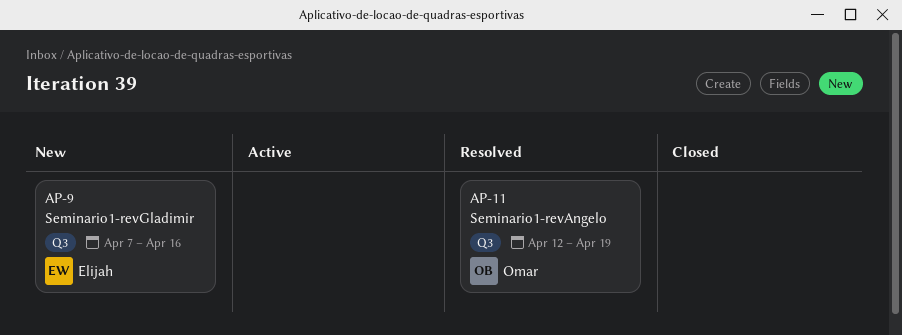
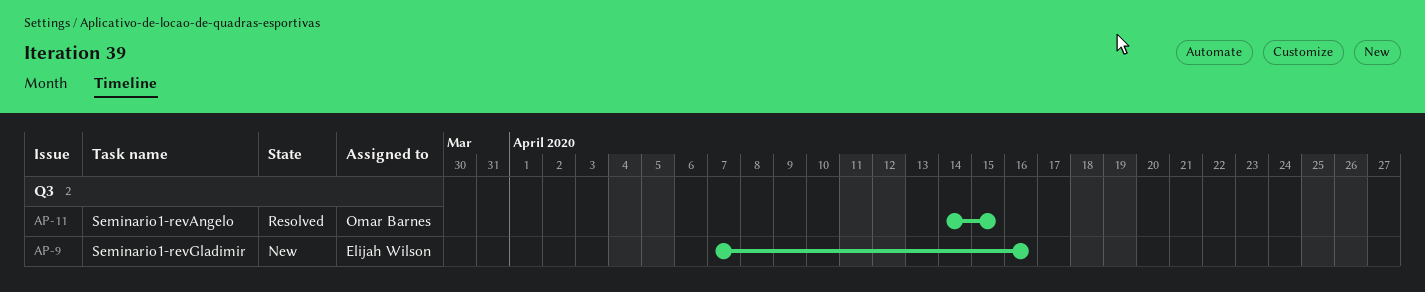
AP-11, start: Apr 12 -> Apr 14
AP-11, due: Apr 19 -> Apr 15

